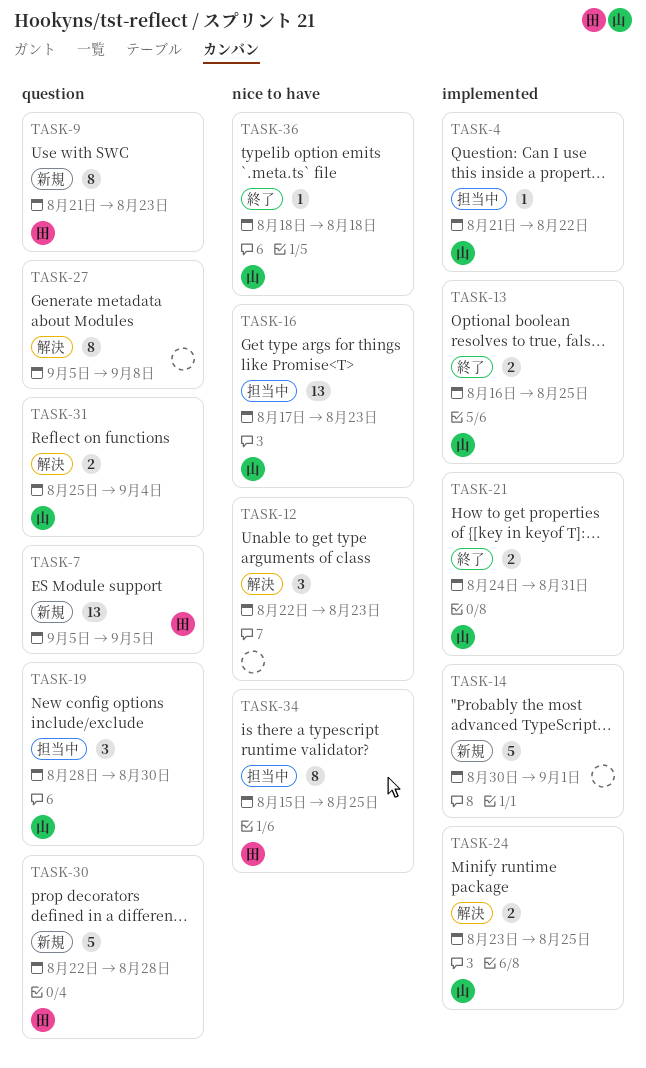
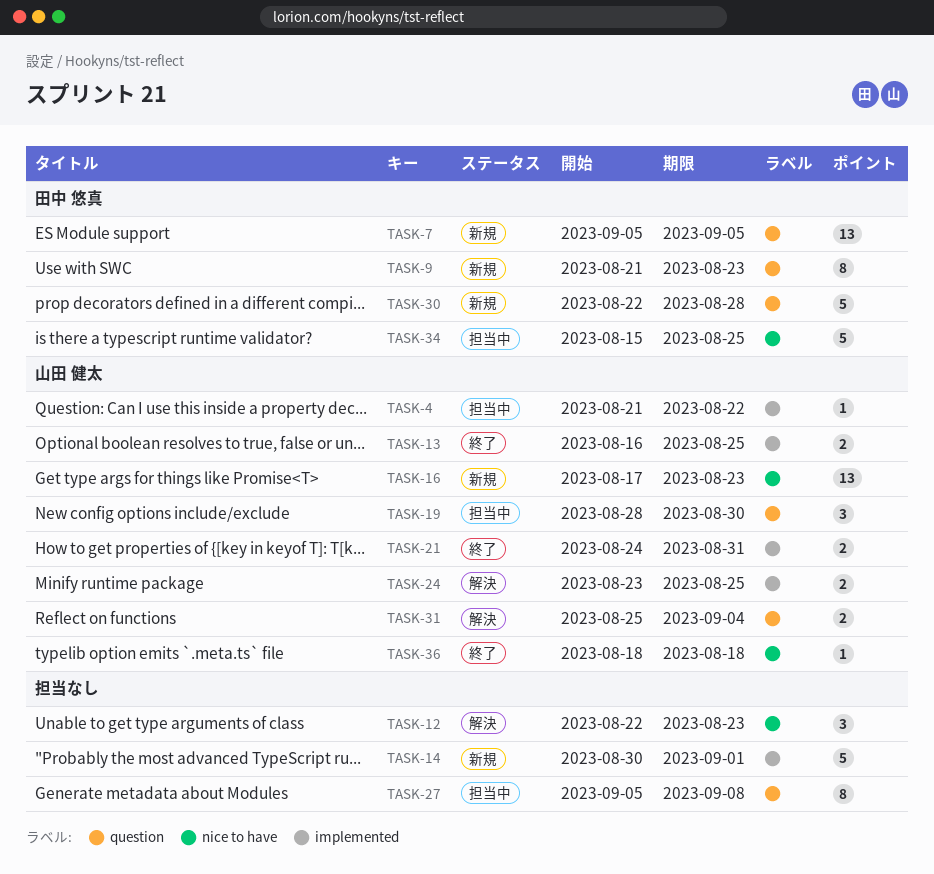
TASK-16, status: 担当中 -> 新規
TASK-27, status: 解決 -> 担当中
TASK-34, estimate: 8 -> 5

